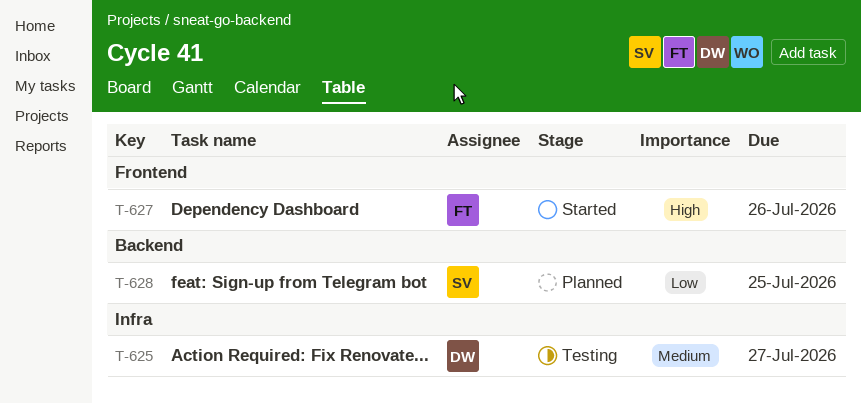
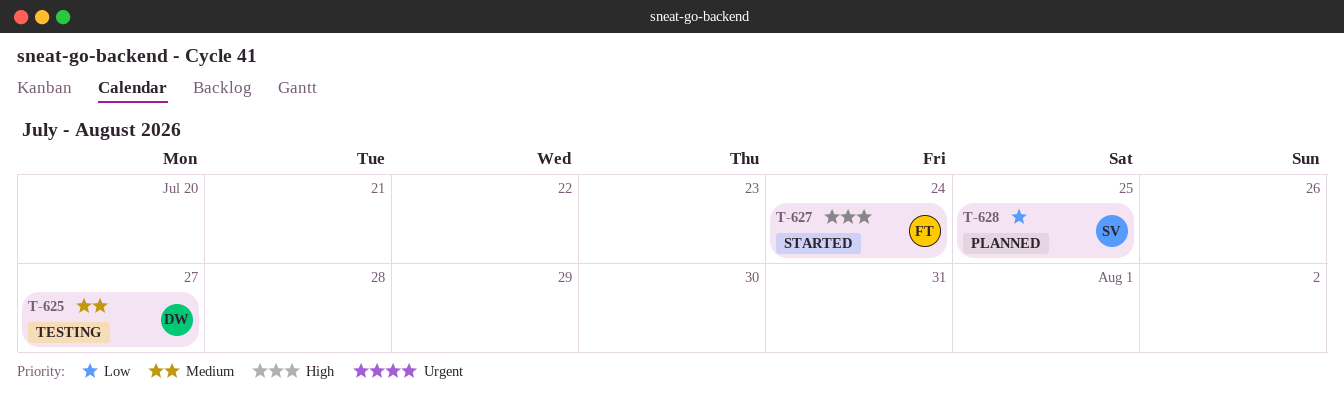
T-627, due: Jul 26 -> Jul 24

